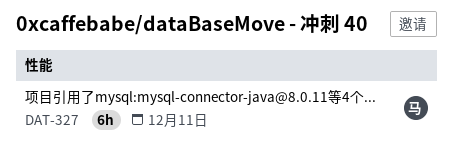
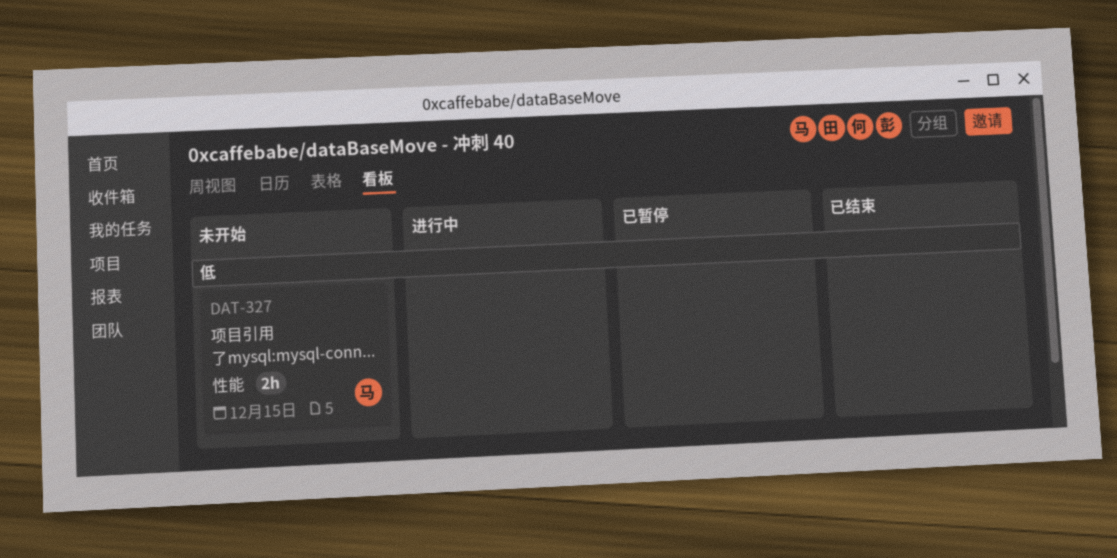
DAT-327, estimate: 6h -> 2h
DAT-327, due: Dec 11 -> Dec 15

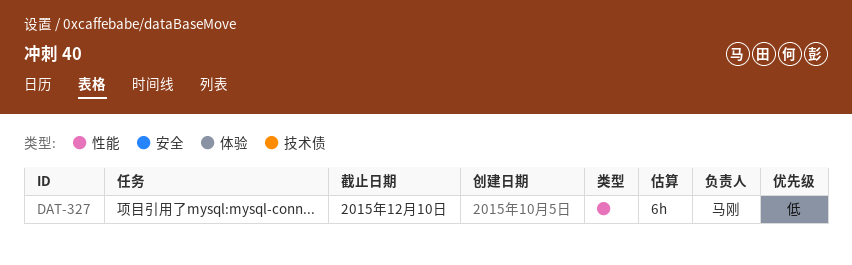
DAT-327, estimate: 2h -> 6h
DAT-327, due: Dec 15 -> Dec 10

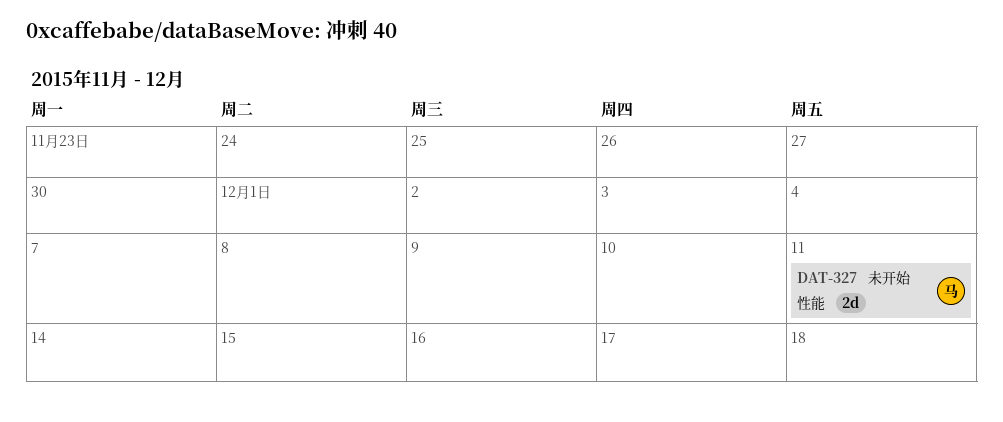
DAT-327, estimate: 6h -> 2d
DAT-327, due: Dec 10 -> Dec 11

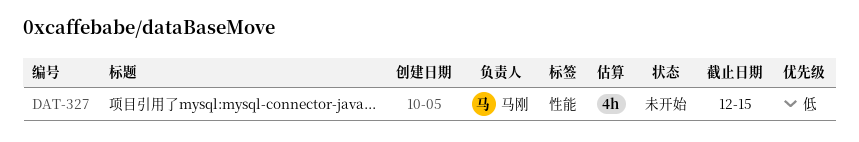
DAT-327, estimate: 2d -> 4h
DAT-327, due: Dec 11 -> Dec 15

